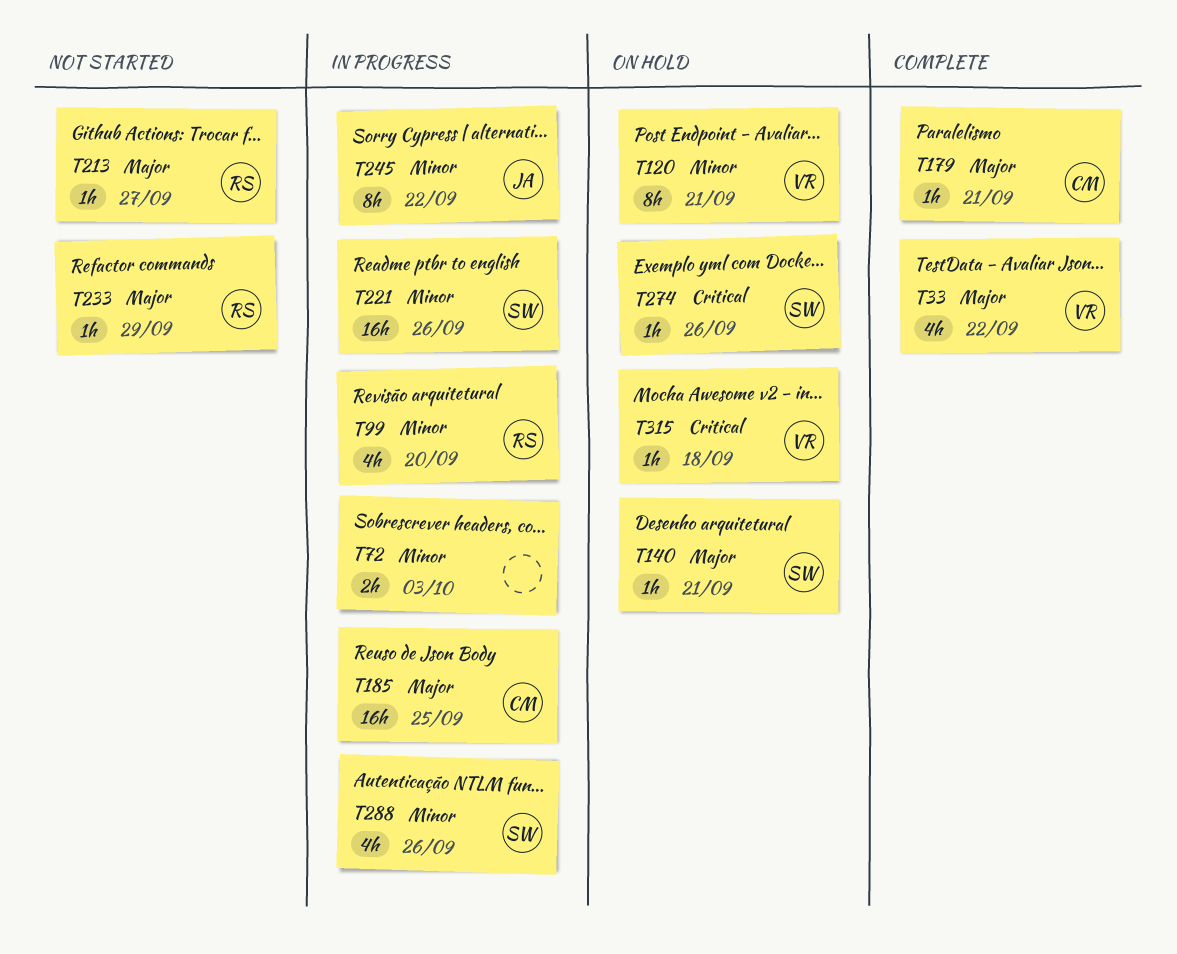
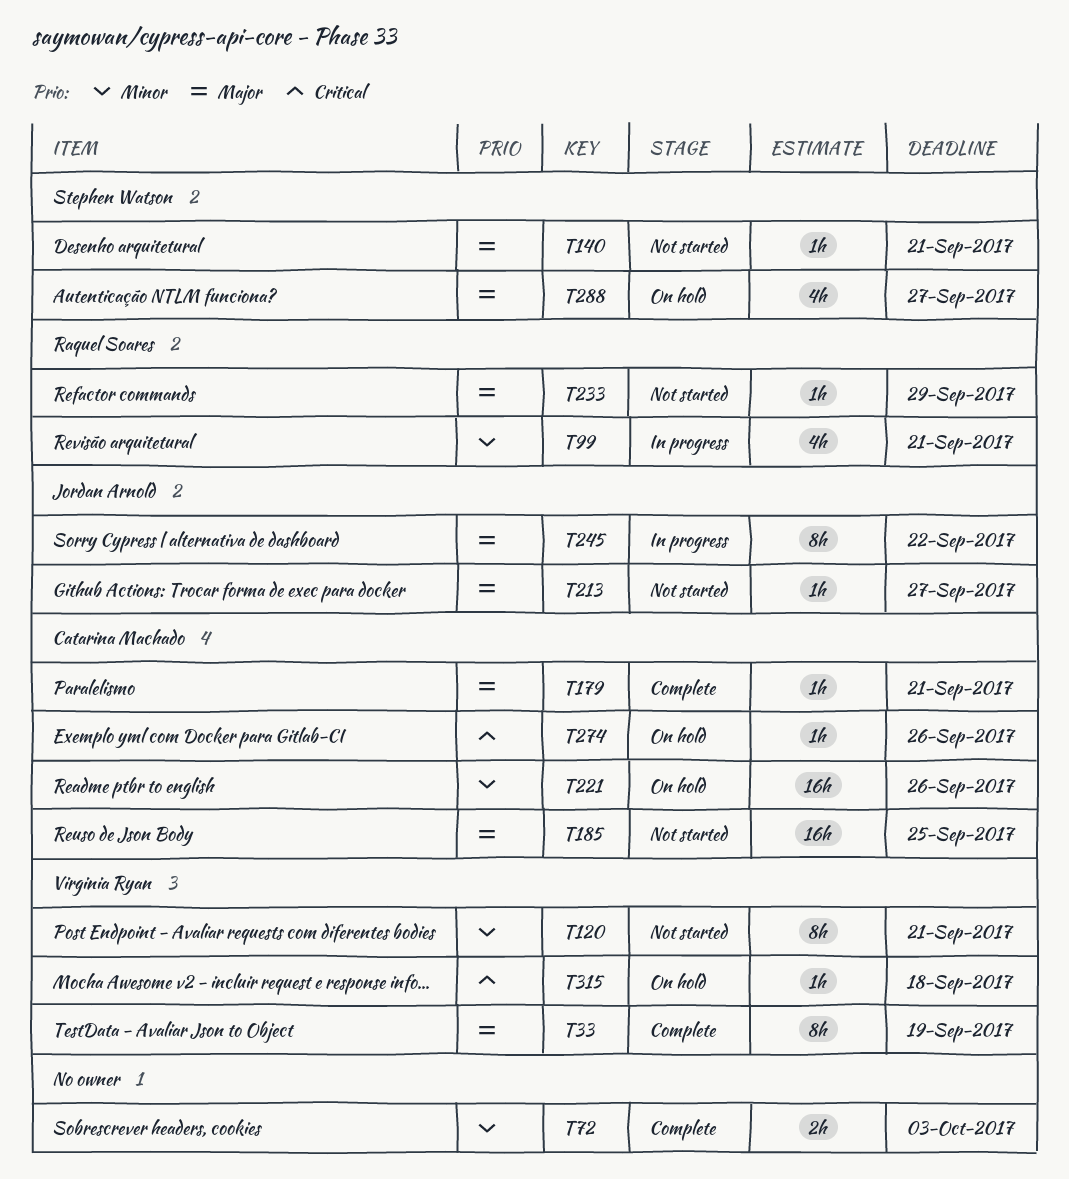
T33, estimate: 4h -> 8h
T33, due: Sep 22 -> Sep 19
T72, status: In progress -> Complete
T99, due: Sep 20 -> Sep 21
T120, status: On hold -> Not started
T140, status: On hold -> Not started
T185, status: In progress -> Not started
T213, owner: Raquel Soares -> Jordan Arnold
T221, status: In progress -> On hold
T221, owner: Stephen Watson -> Catarina Machado
T245, priority: Minor -> Major
T274, owner: Stephen Watson -> Catarina Machado
T288, status: In progress -> On hold
T288, priority: Minor -> Major
T288, due: Sep 26 -> Sep 27

